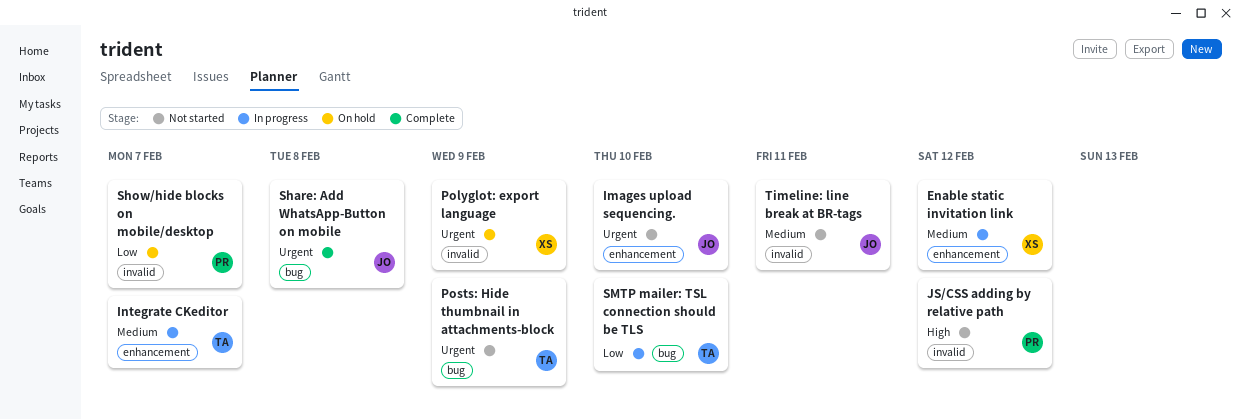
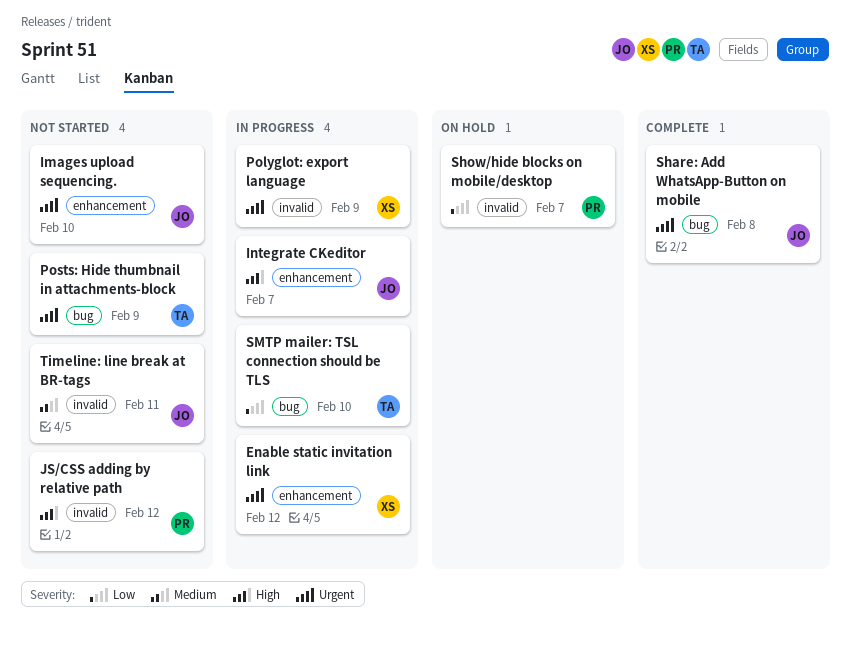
Enable static invitation link, priority: Medium -> Urgent
Integrate CKeditor, owner: TA -> JO
Integrate CKeditor, priority: Medium -> High
Polyglot: export language, status: On hold -> In progress

